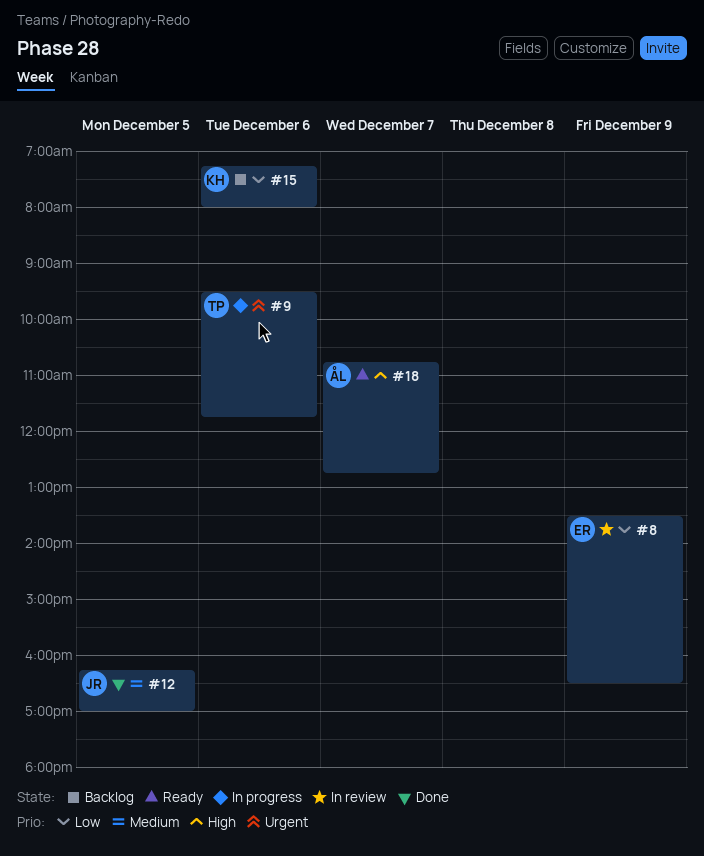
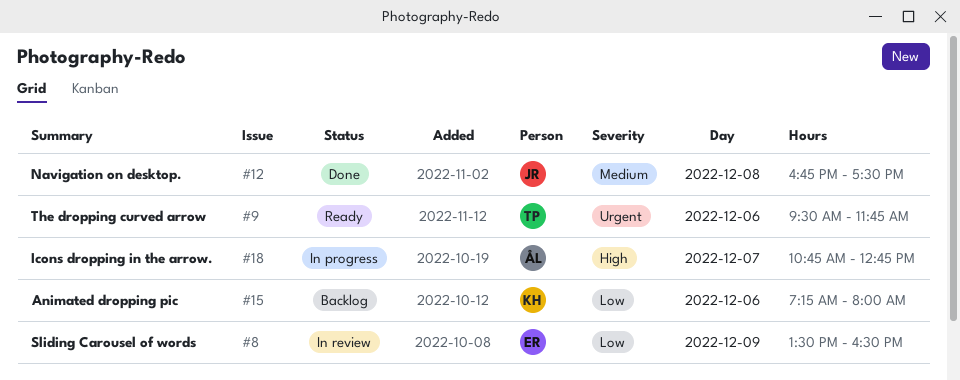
#9, status: In progress -> Ready
#12, day: Dec 5 -> Dec 8
#12, begins: 16:15 -> 16:45
#12, ends: 17:00 -> 17:30
#18, status: Ready -> In progress

